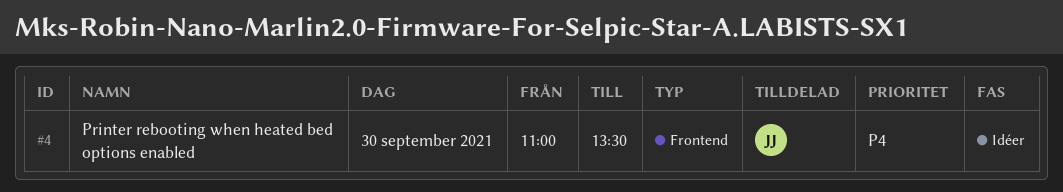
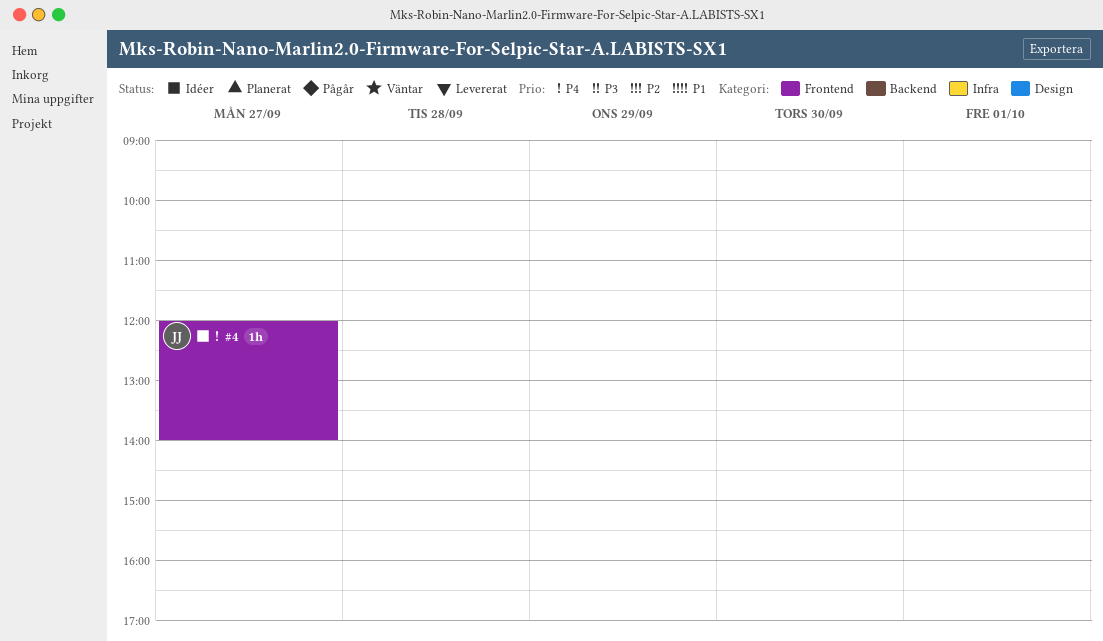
#4, day: Sep 30 -> Sep 27
#4, begins: 11:00 -> 12:00
#4, ends: 13:30 -> 14:00

